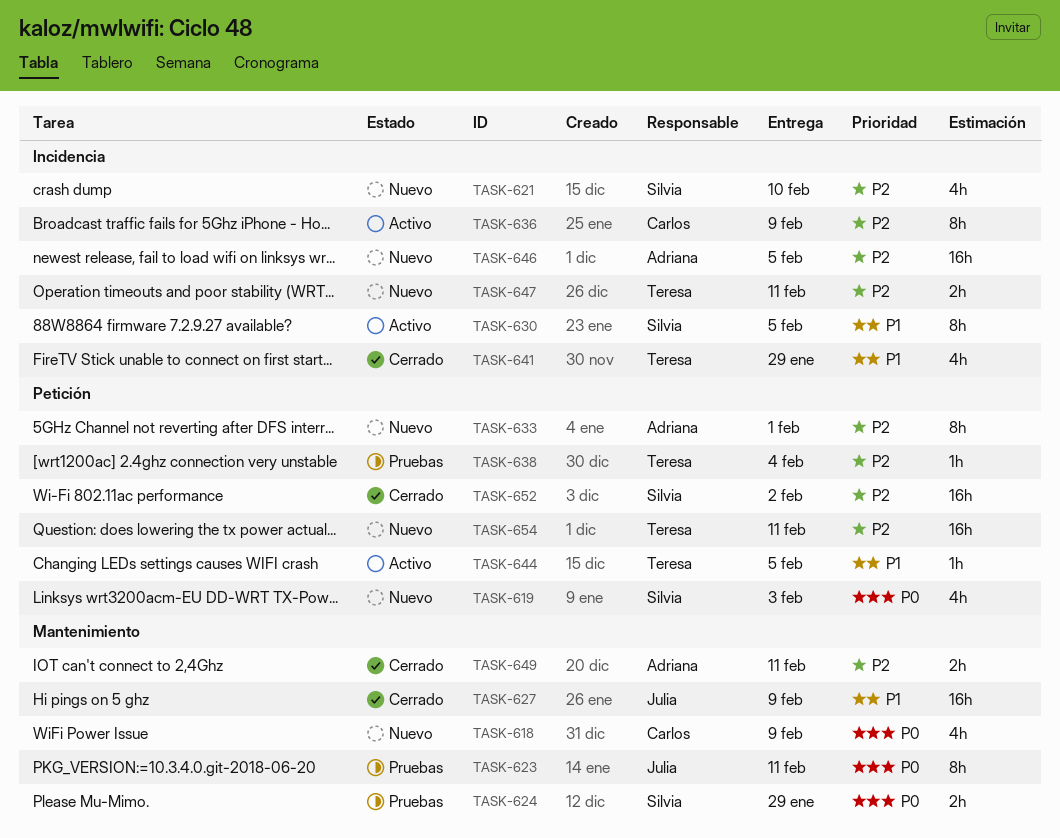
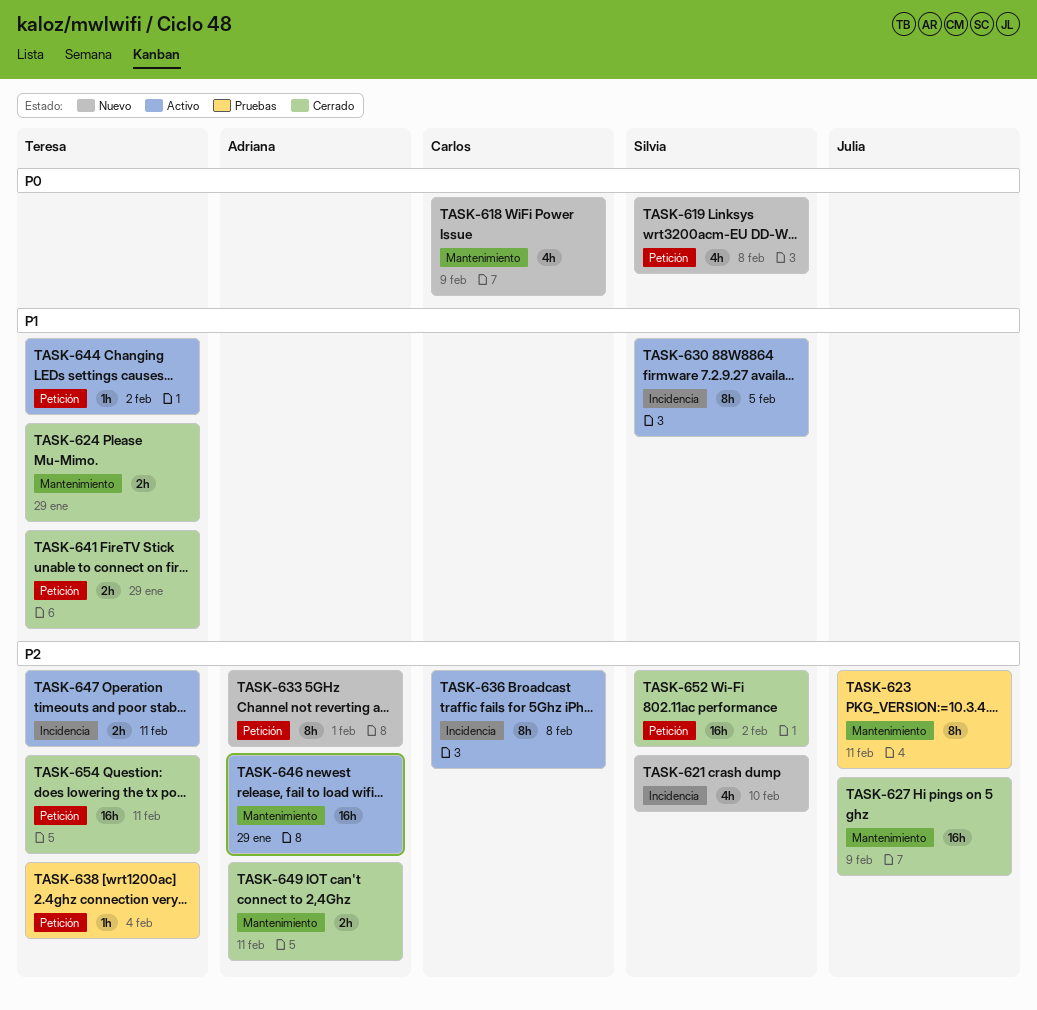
TASK-619, due: Feb 3 -> Feb 8
TASK-623, priority: P0 -> P2
TASK-624, status: Pruebas -> Cerrado
TASK-624, owner: Silvia -> Teresa
TASK-624, priority: P0 -> P1
TASK-627, priority: P1 -> P2
TASK-636, due: Feb 9 -> Feb 8
TASK-641, label: Incidencia -> Petición
TASK-641, estimate: 4h -> 2h
TASK-644, due: Feb 5 -> Feb 2
TASK-646, status: Nuevo -> Activo
TASK-646, label: Incidencia -> Mantenimiento
TASK-646, due: Feb 5 -> Jan 29
TASK-647, status: Nuevo -> Activo
TASK-654, status: Nuevo -> Cerrado

